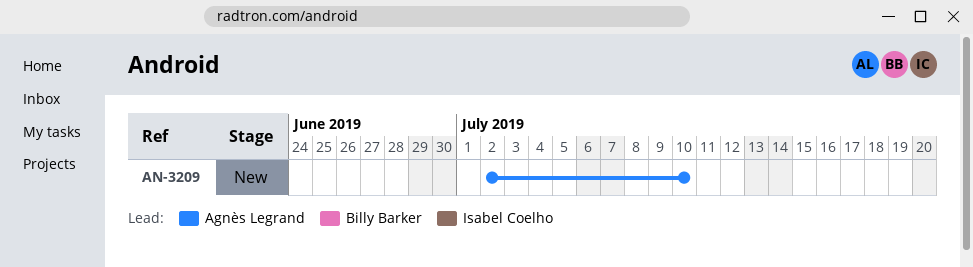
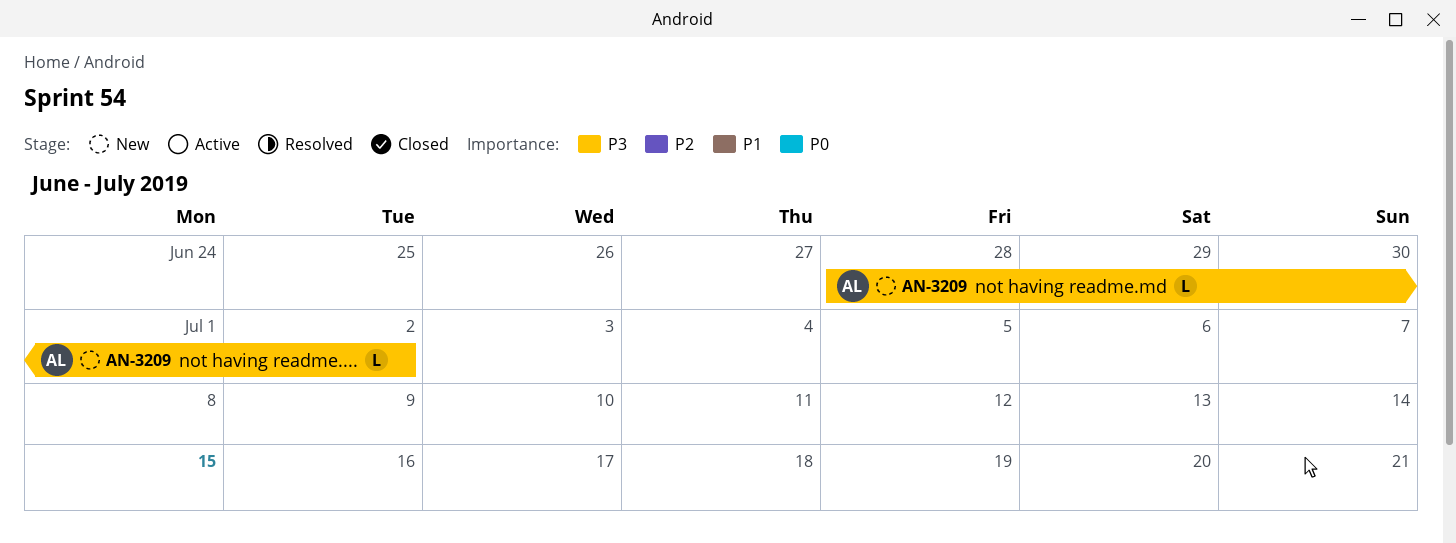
AN-3209, start: Jul 2 -> Jun 28
AN-3209, due: Jul 10 -> Jul 2

